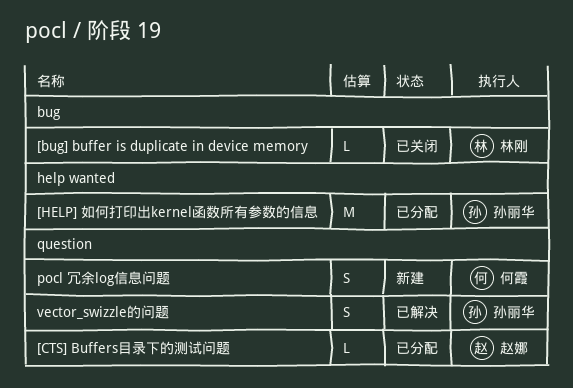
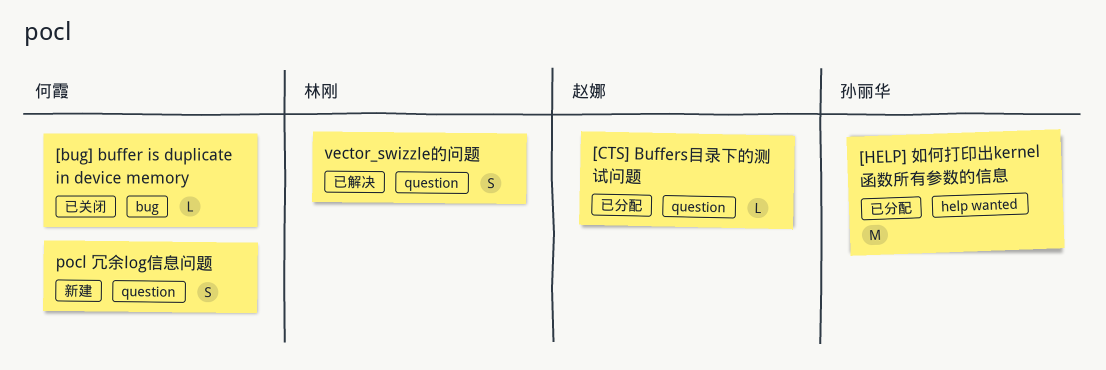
[bug] buffer is duplicate in device memory, owner: 林刚 -> 何霞
vector_swizzle的问题, owner: 孙丽华 -> 林刚

